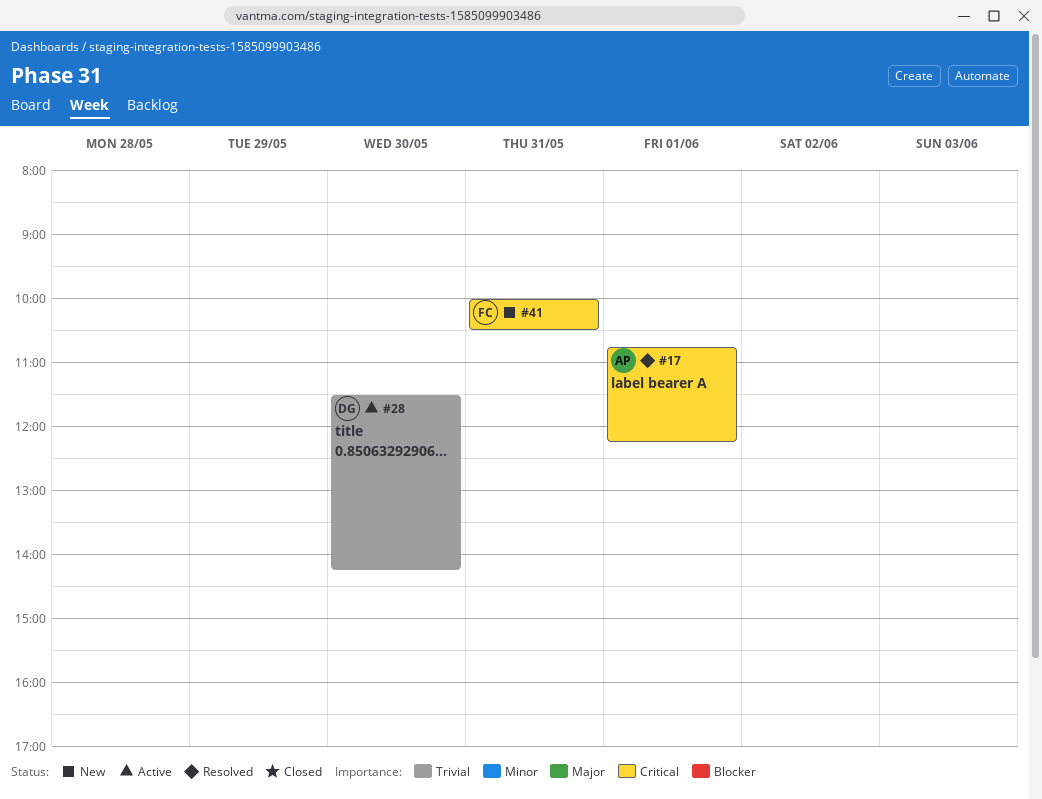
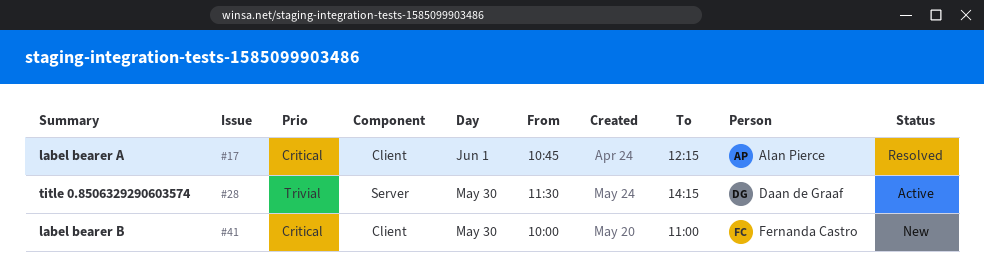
#41, day: May 31 -> May 30
#41, ends: 10:30 -> 11:00

